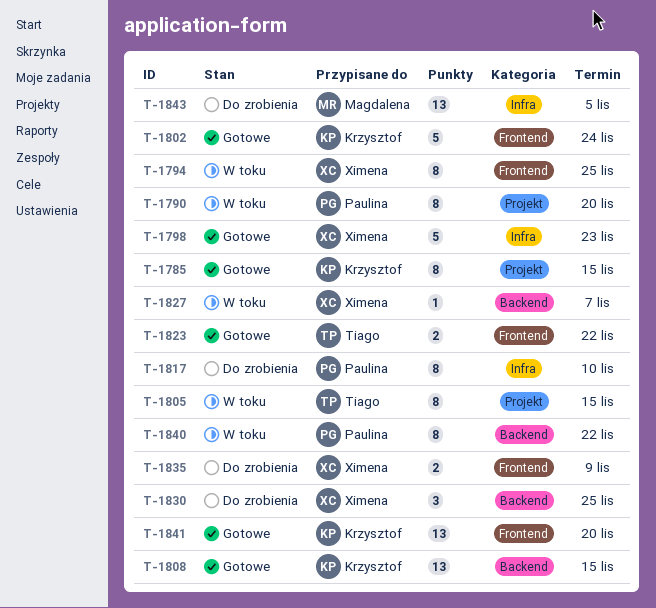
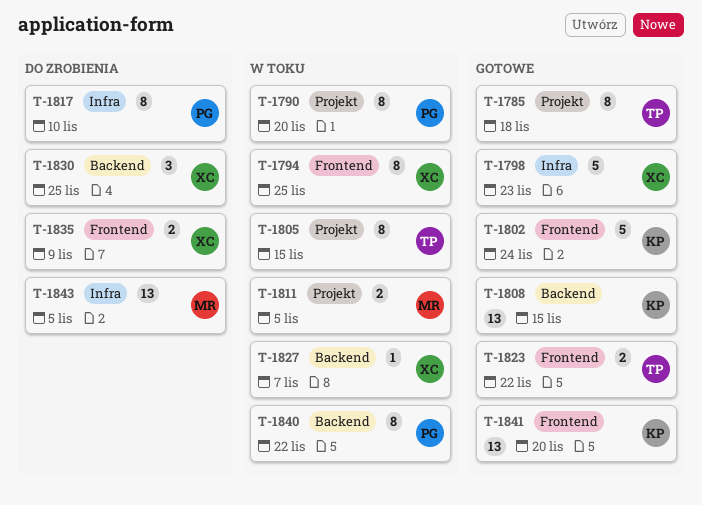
T-1785, owner: Krzysztof -> Tiago
T-1785, due: Nov 15 -> Nov 18
T-1811: none -> present

